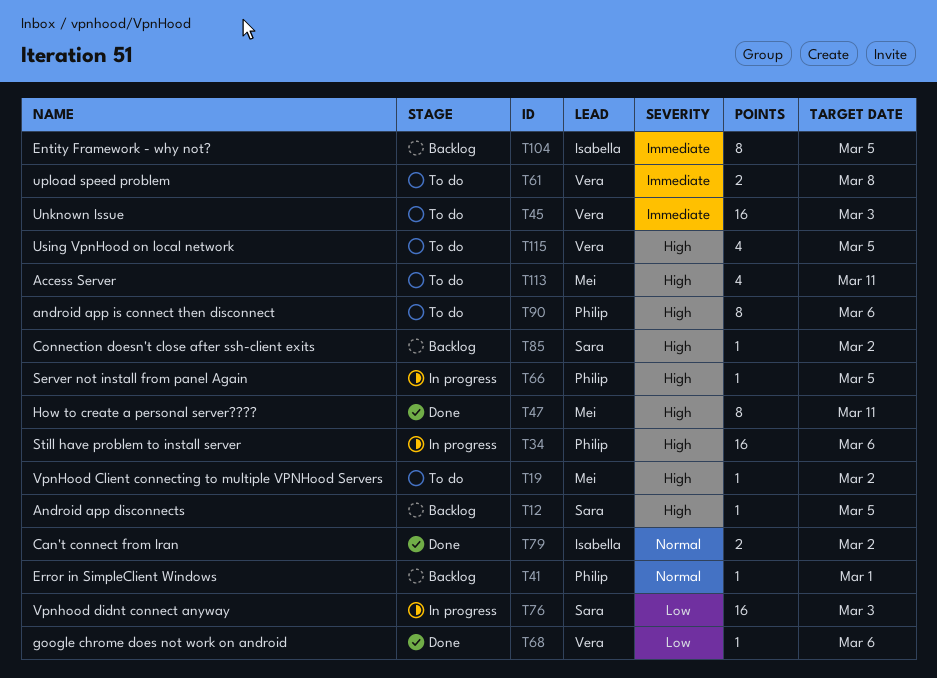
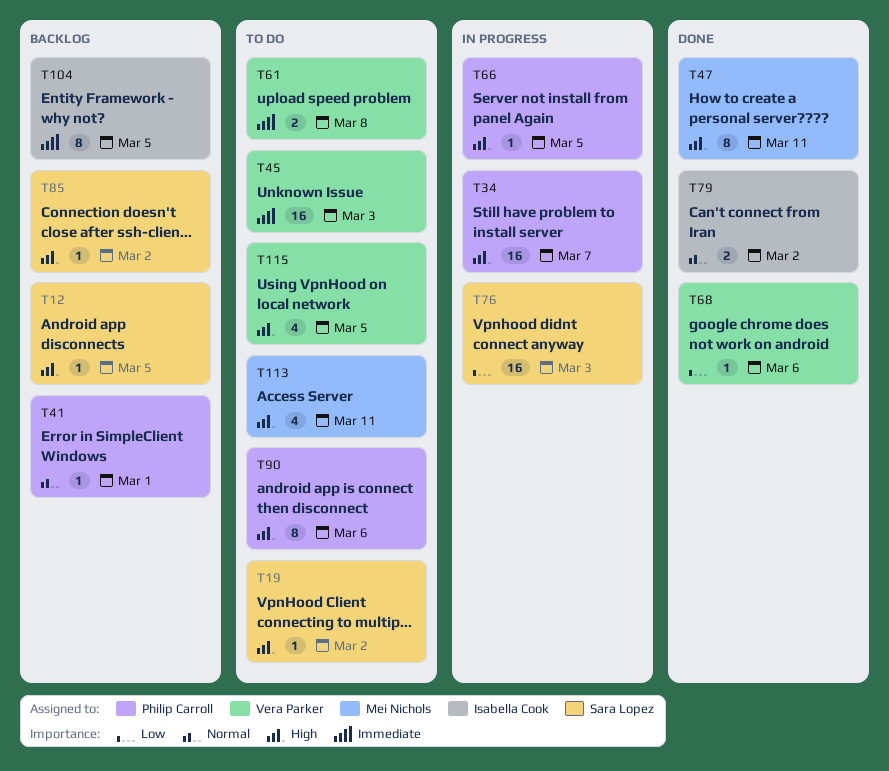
T19, owner: Mei Nichols -> Sara Lopez
T34, due: Mar 6 -> Mar 7

